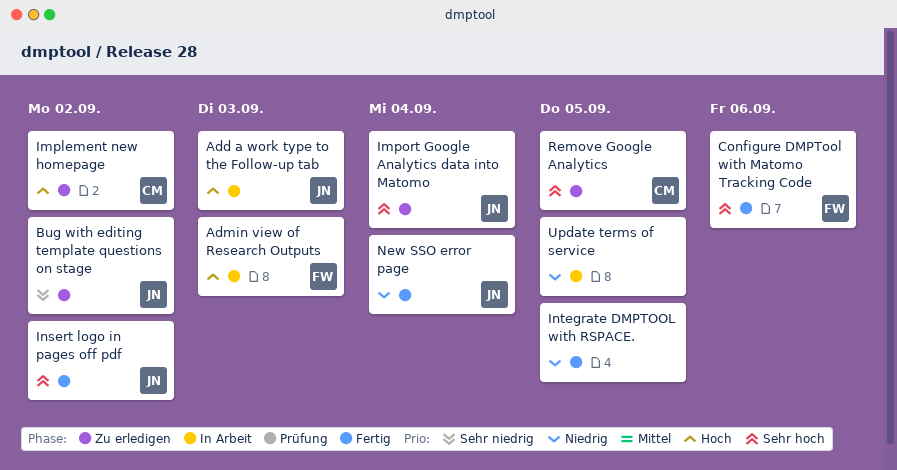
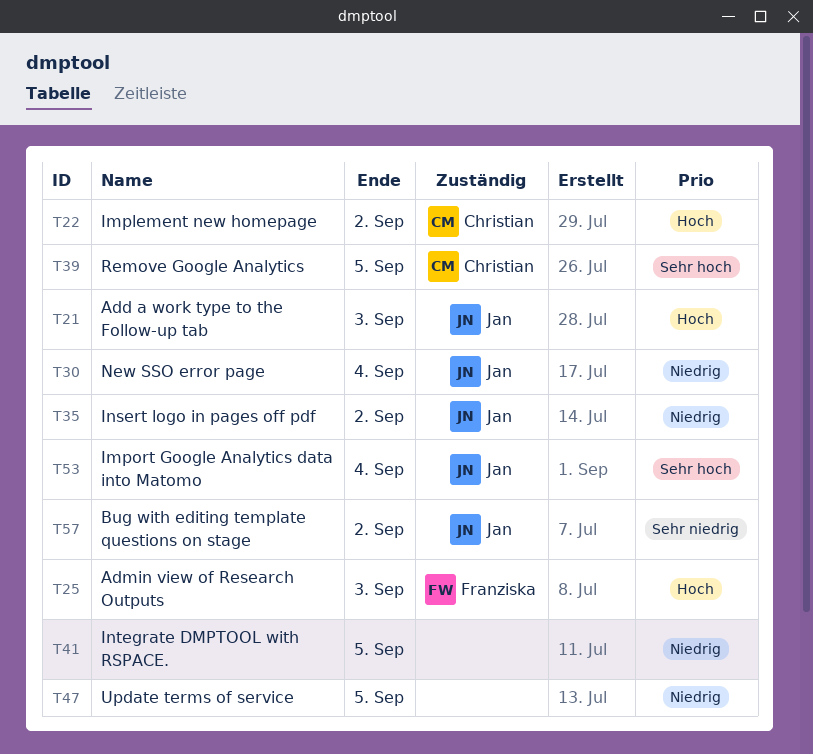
Configure DMPTool with Matomo Tracking Code: present -> none
Insert logo in pages off pdf, priority: Sehr hoch -> Niedrig

